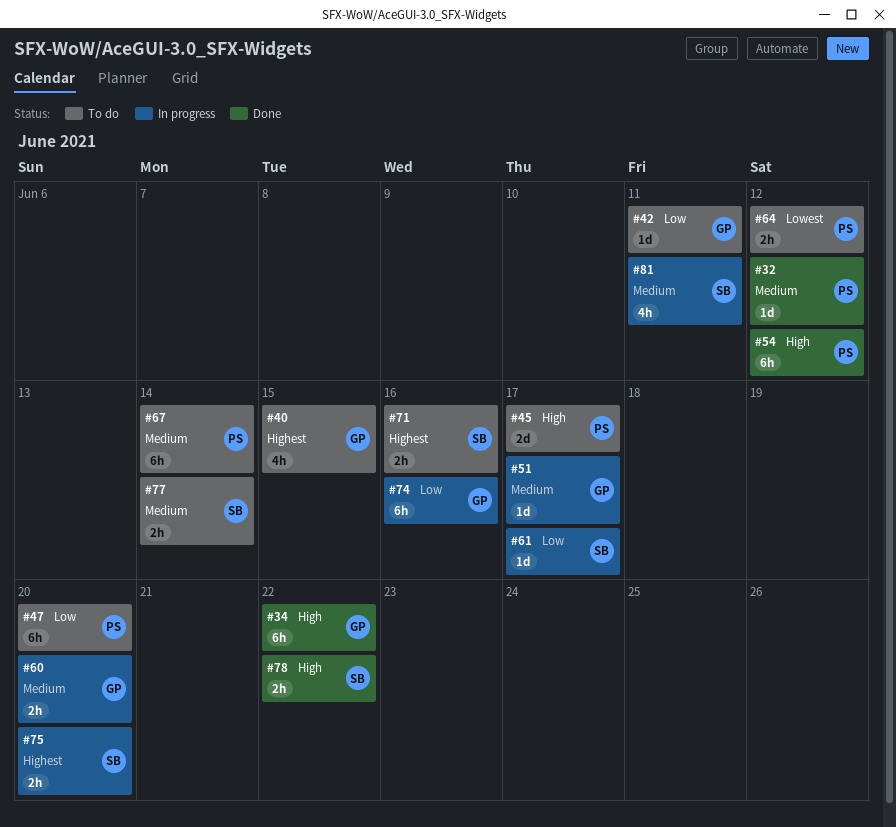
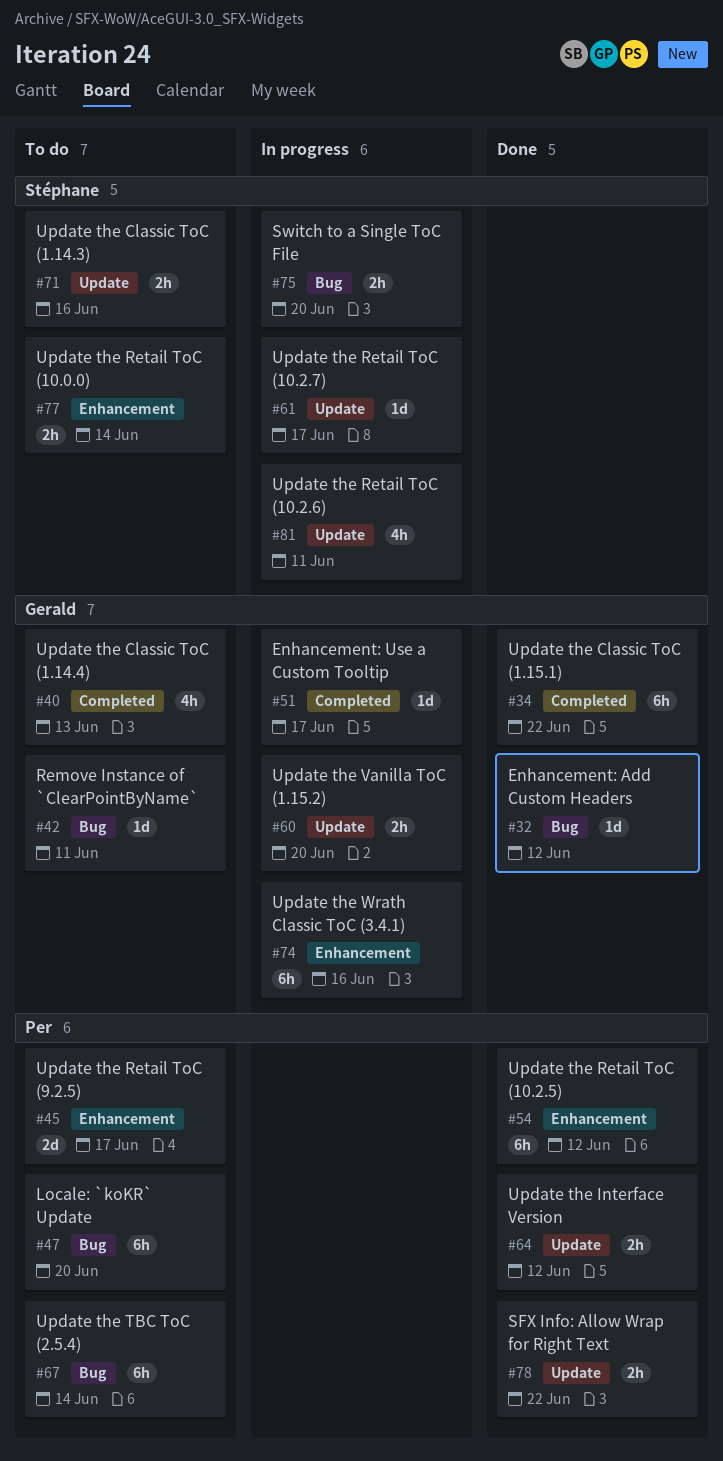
#32, owner: Per -> Gerald
#40, due: Jun 15 -> Jun 13
#64, status: To do -> Done
#78, owner: Stéphane -> Per

